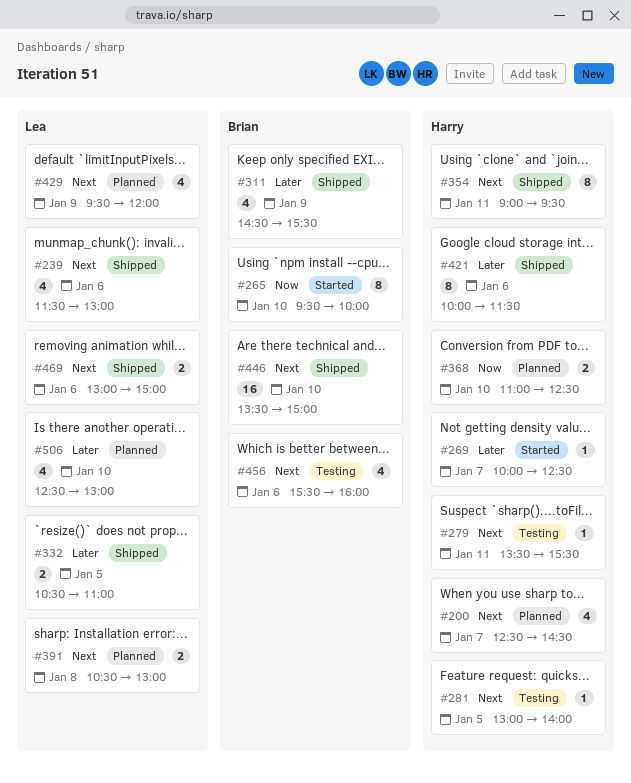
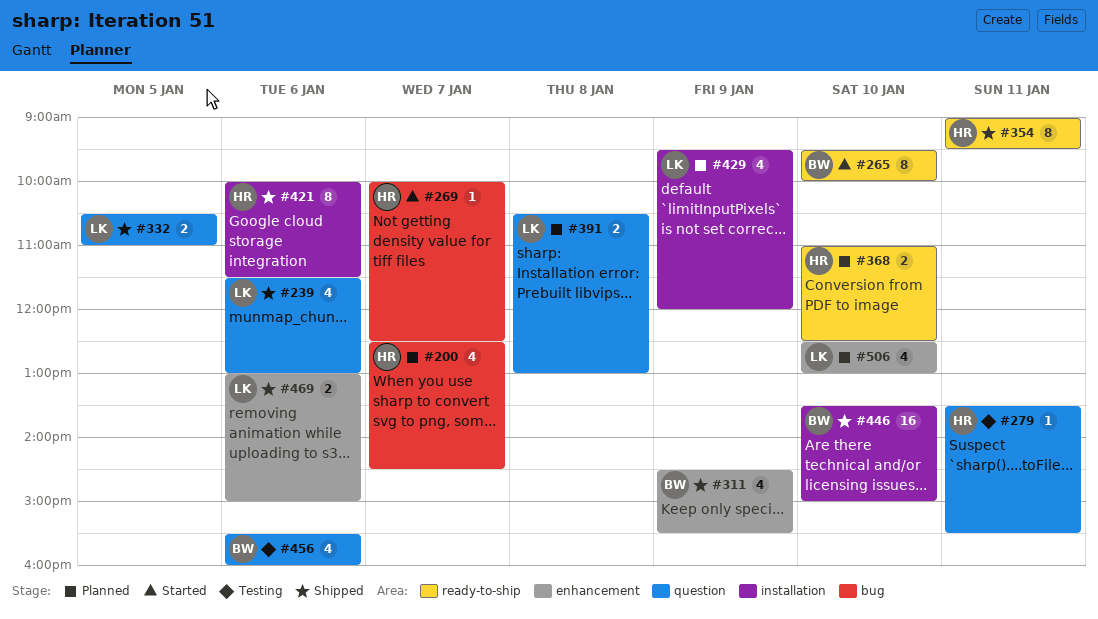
#281: present -> none

